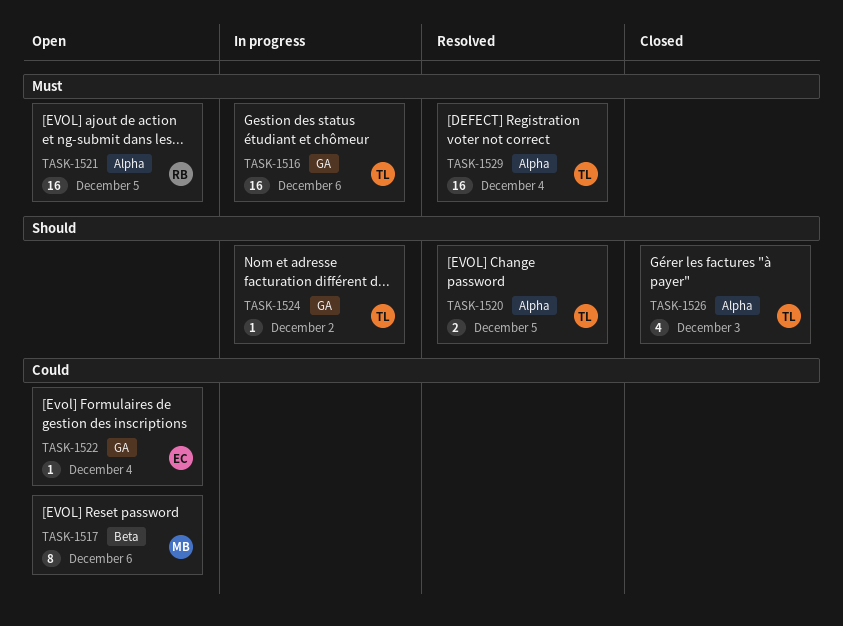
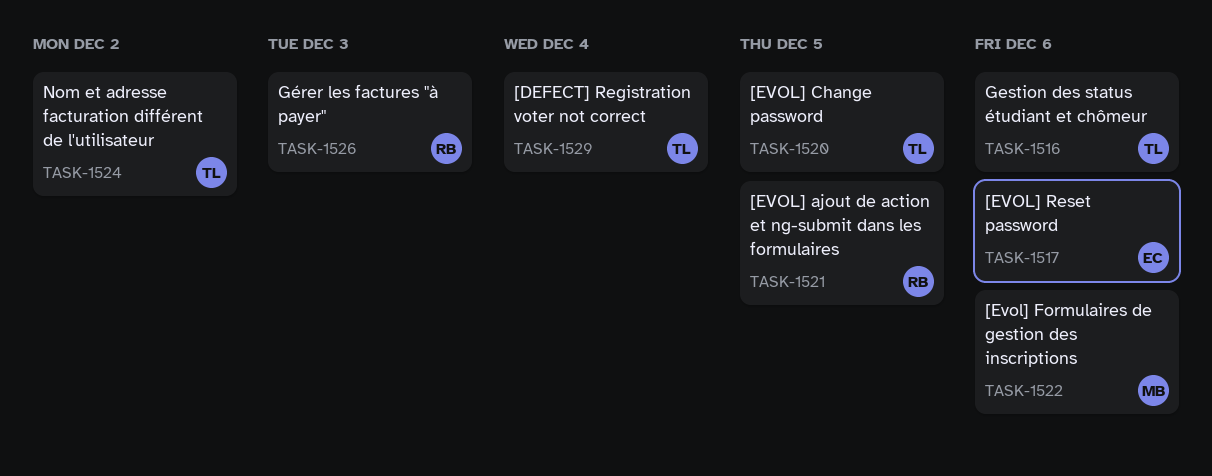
TASK-1517, owner: MB -> EC
TASK-1522, owner: EC -> MB
TASK-1522, due: Dec 4 -> Dec 6
TASK-1526, owner: TL -> RB

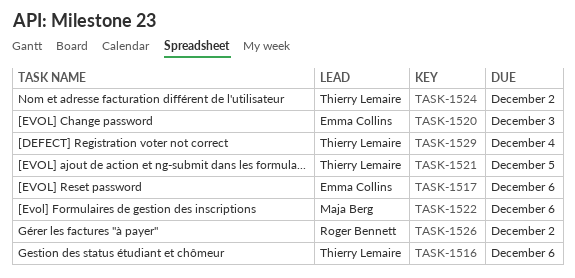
TASK-1520, owner: Thierry Lemaire -> Emma Collins
TASK-1520, due: Dec 5 -> Dec 3
TASK-1521, owner: Roger Bennett -> Thierry Lemaire
TASK-1526, due: Dec 3 -> Dec 2

